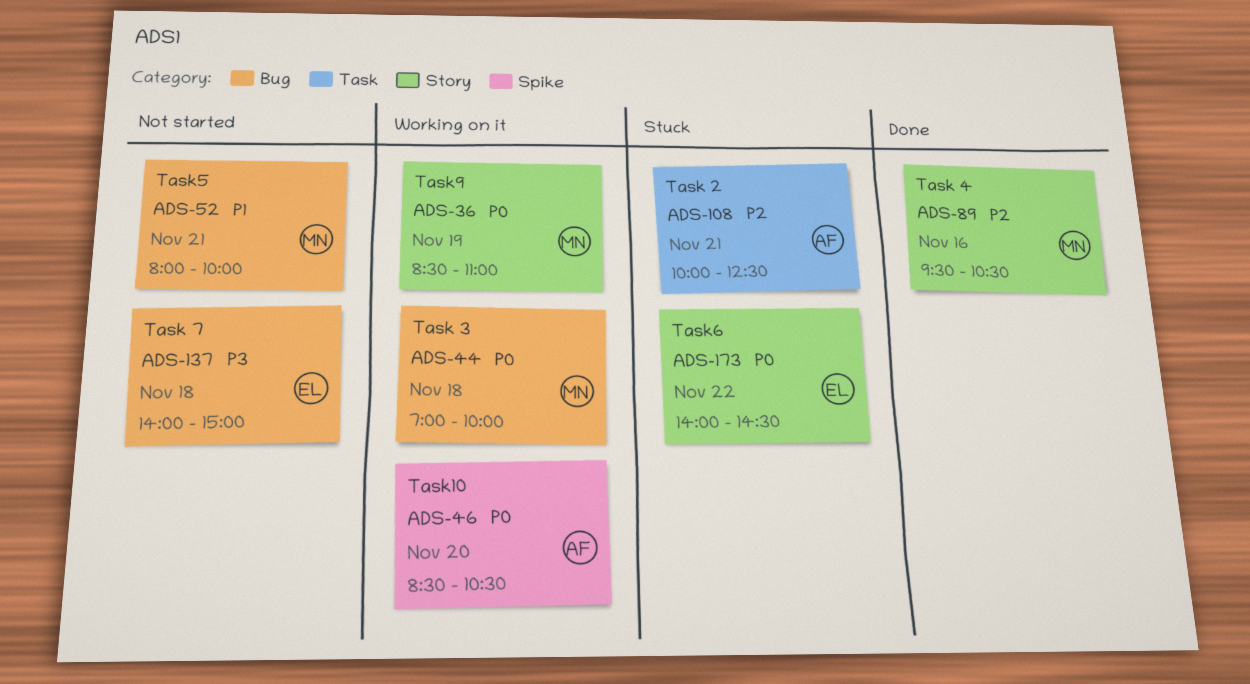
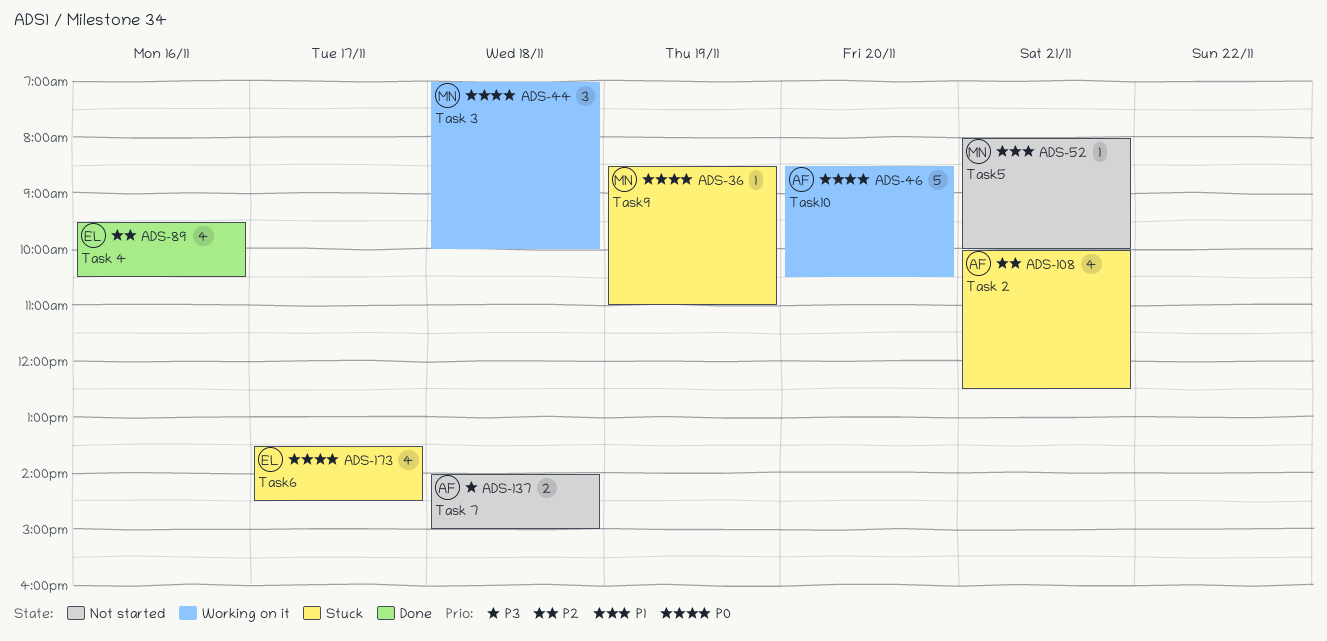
ADS-36, status: Working on it -> Stuck
ADS-89, owner: MN -> EL
ADS-137, owner: EL -> AF
ADS-173, day: Nov 22 -> Nov 17
ADS-173, begins: 14:00 -> 13:30

